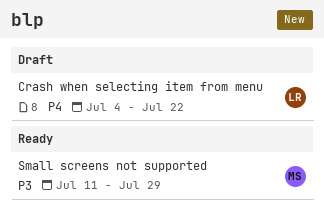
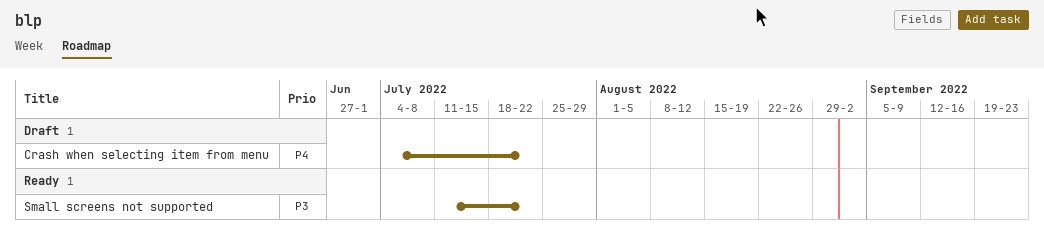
Small screens not supported, due: Jul 29 -> Jul 22

